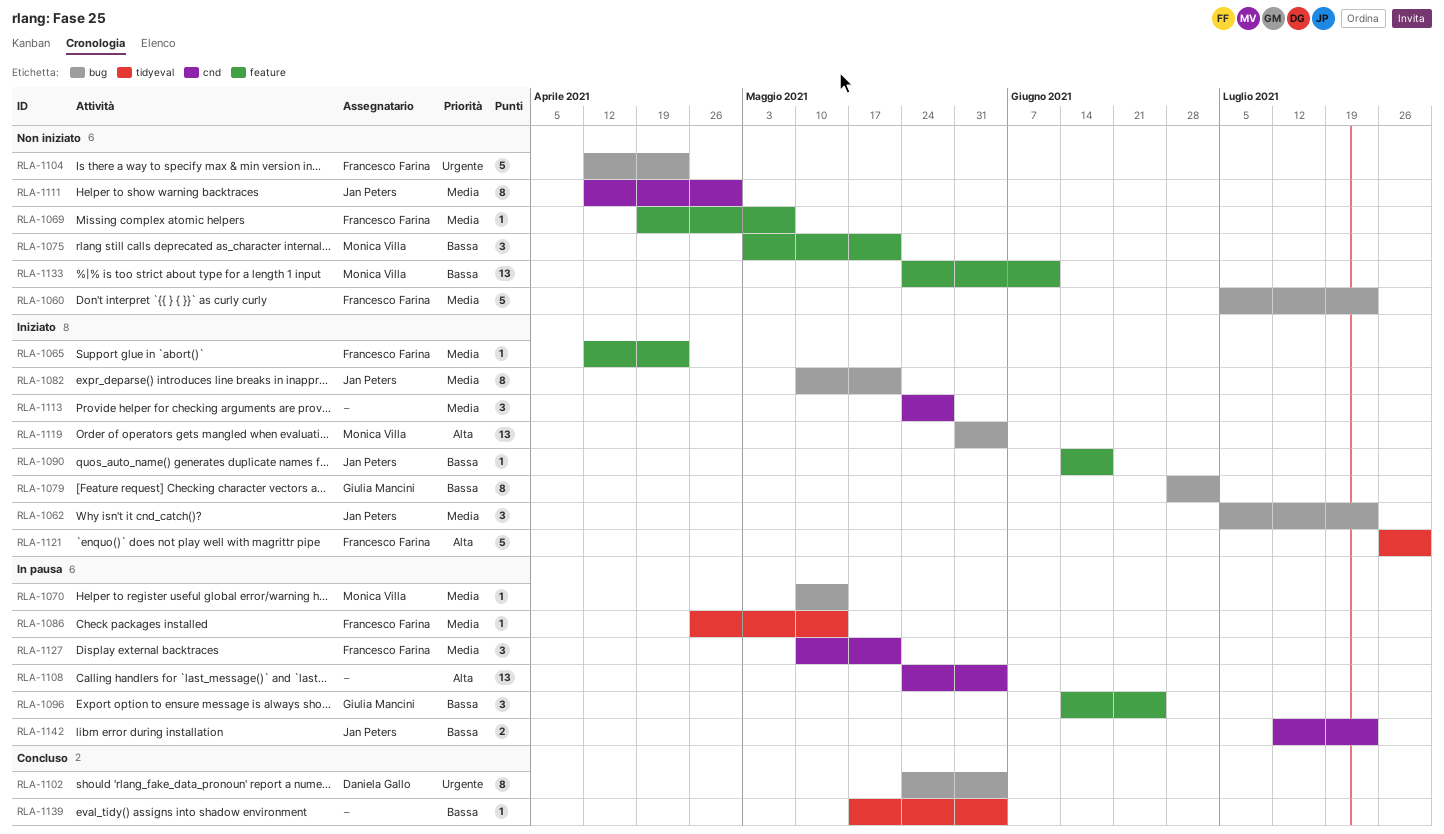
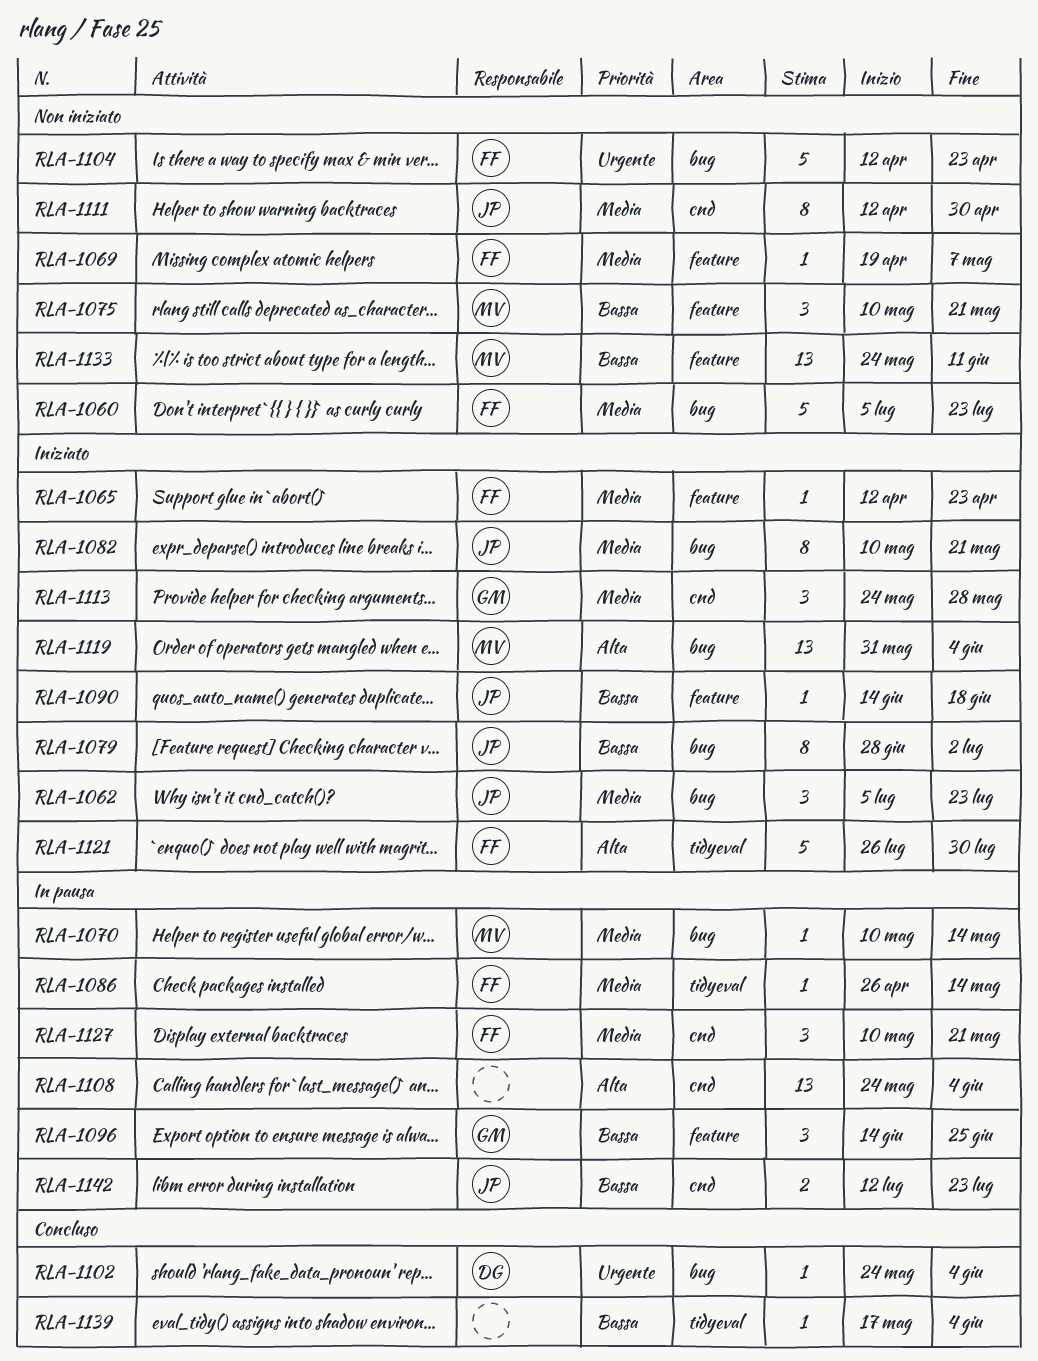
RLA-1075, start: May 3 -> May 10
RLA-1079, owner: Giulia Mancini -> Jan Peters
RLA-1102, estimate: 8 -> 1
RLA-1113, owner: none -> Giulia Mancini

